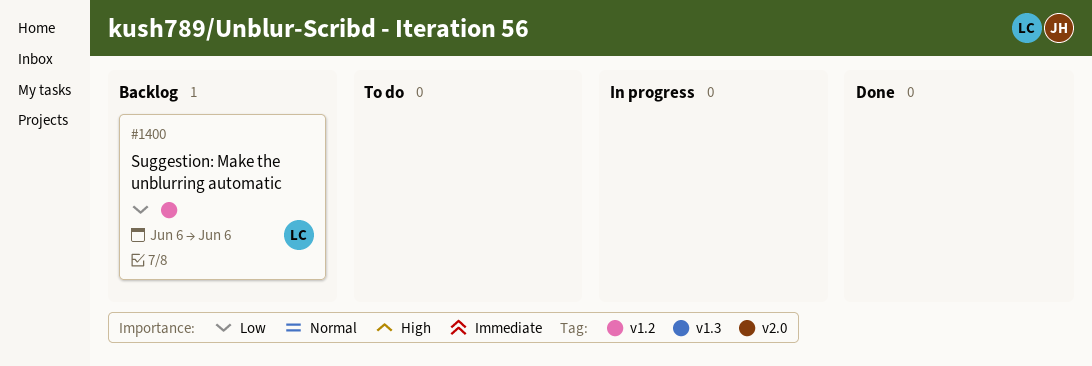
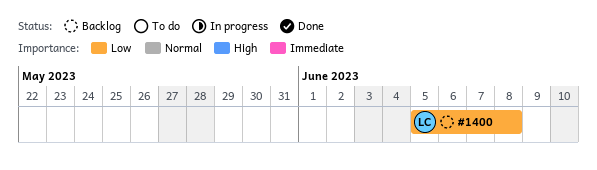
#1400, start: Jun 6 -> Jun 5
#1400, due: Jun 6 -> Jun 8

